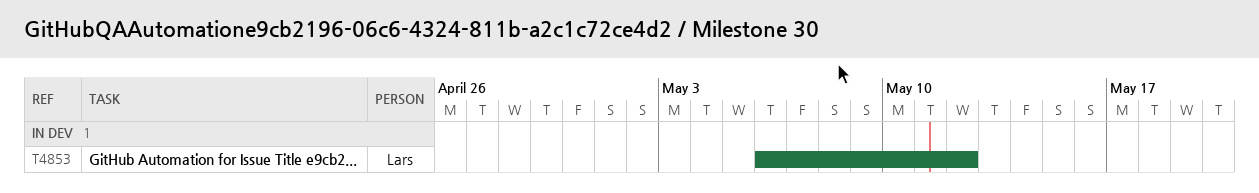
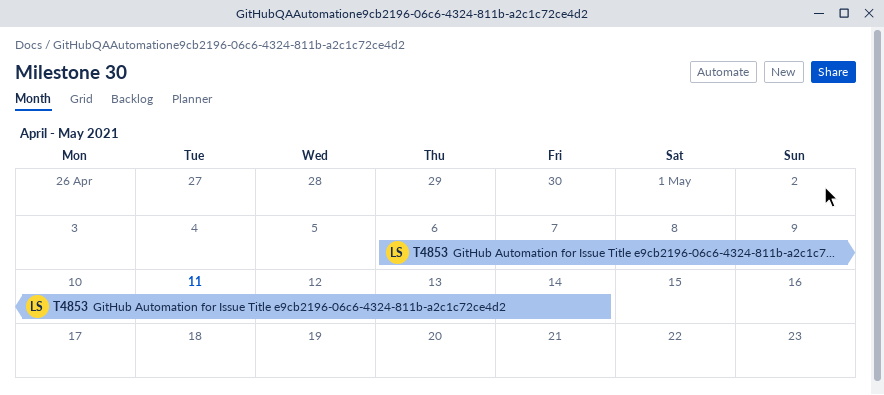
T4853, due: May 12 -> May 14

